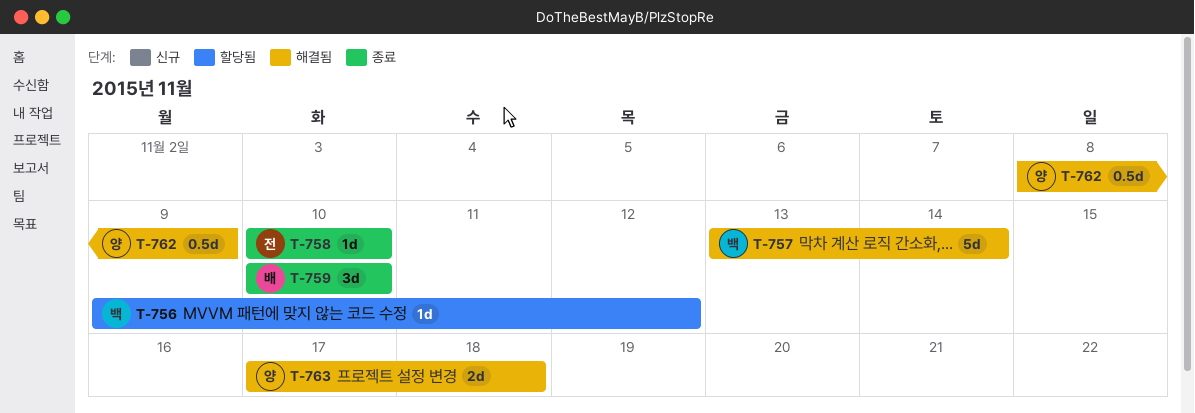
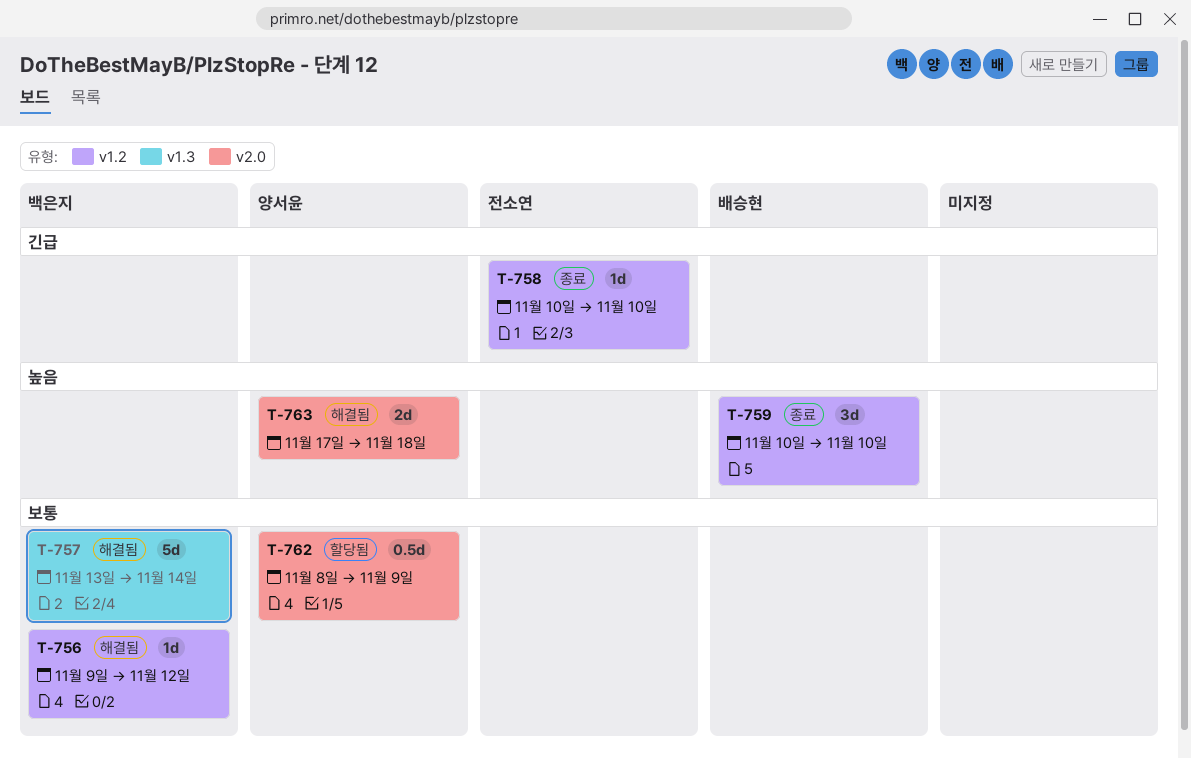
T-756, status: 할당됨 -> 해결됨
T-762, status: 해결됨 -> 할당됨

